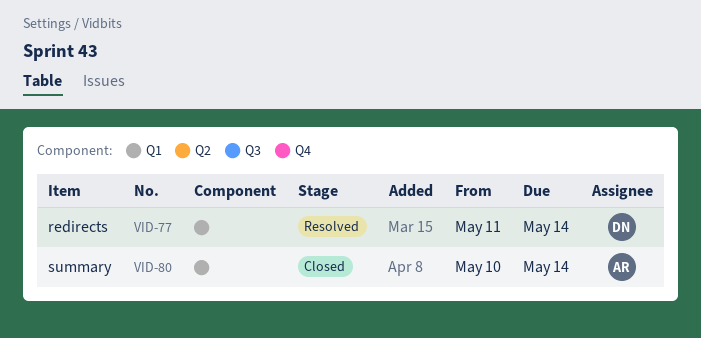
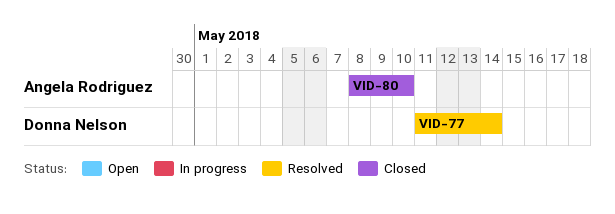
VID-80, start: May 10 -> May 8
VID-80, due: May 14 -> May 10

